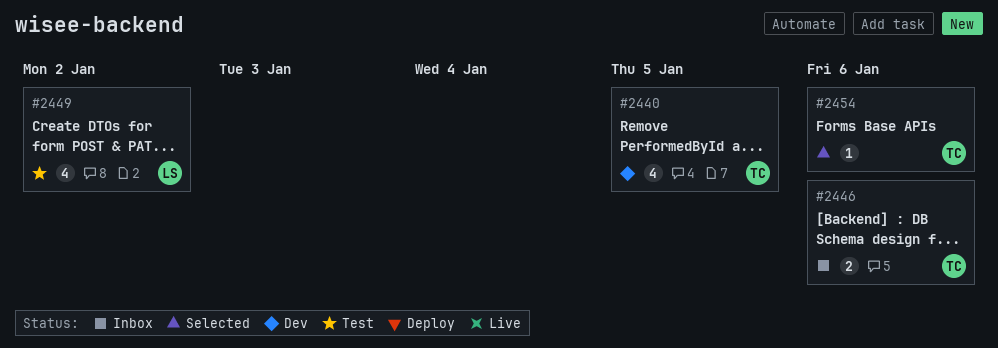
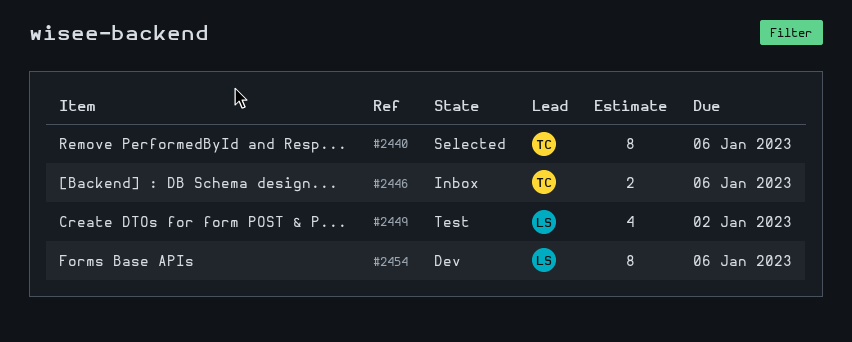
#2440, status: Dev -> Selected
#2440, estimate: 4 -> 8
#2440, due: Jan 5 -> Jan 6
#2454, status: Selected -> Dev
#2454, owner: TC -> LS
#2454, estimate: 1 -> 8

